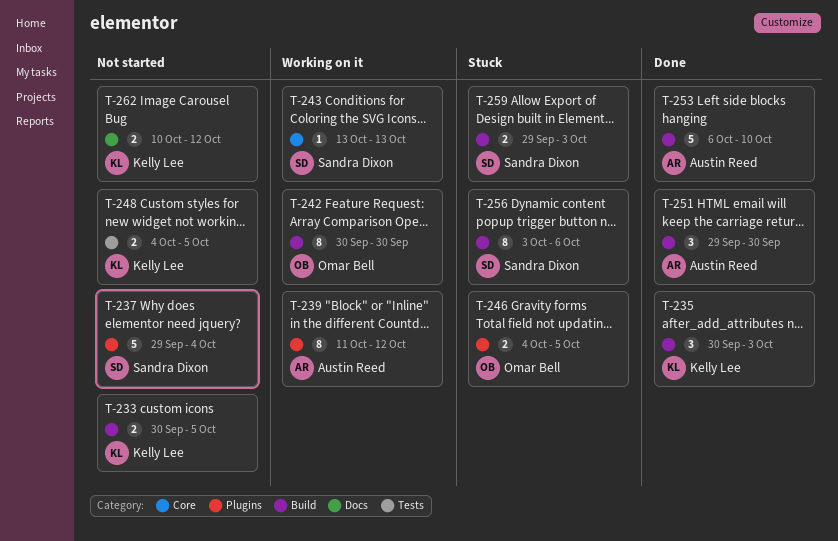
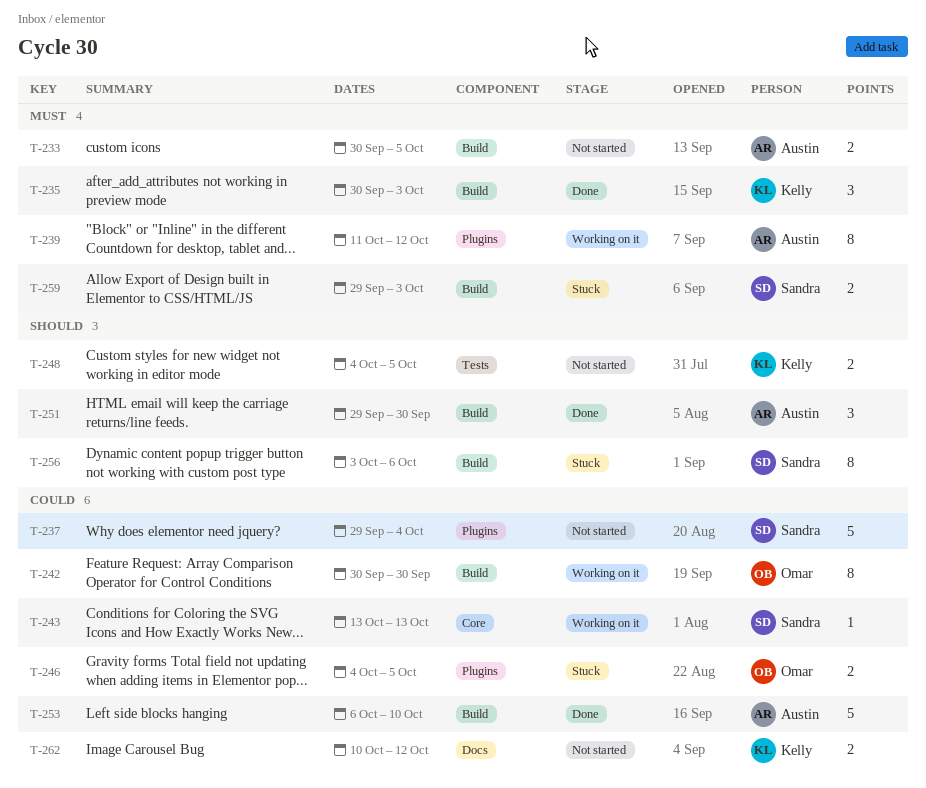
T-233, owner: Kelly Lee -> Austin Reed

